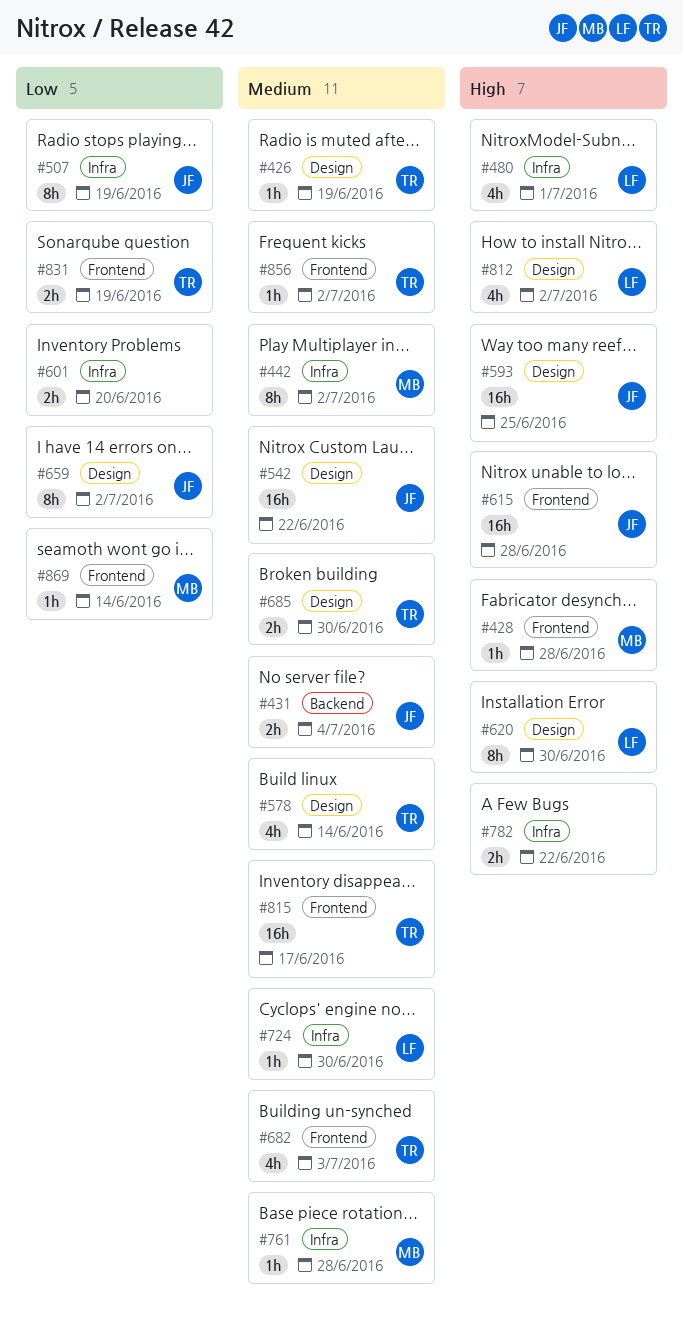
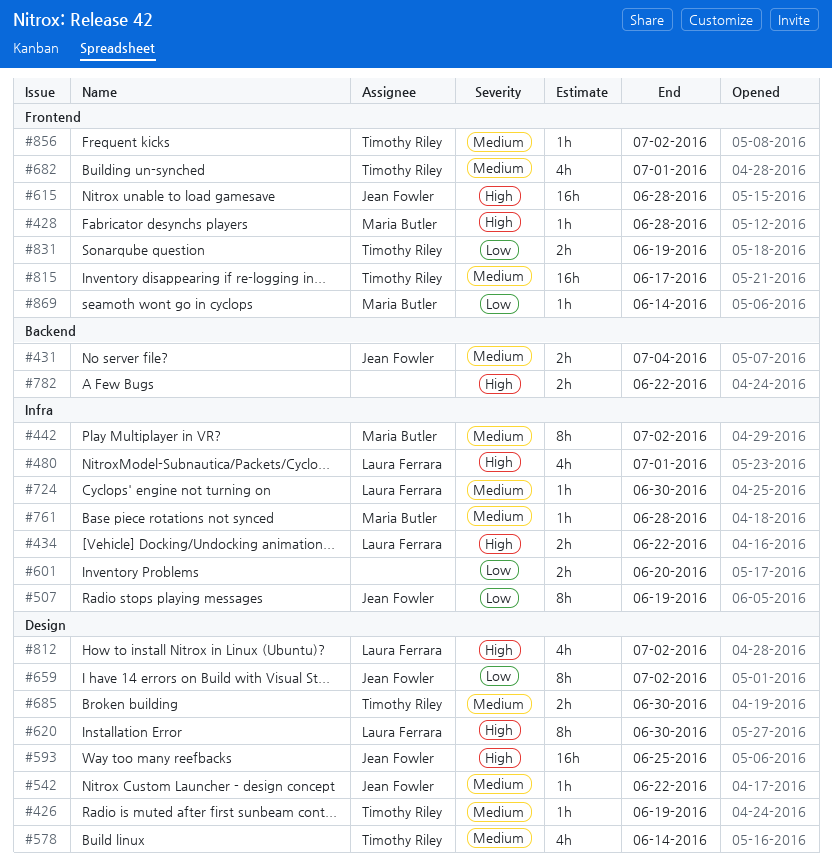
#434: none -> present
#542, estimate: 16h -> 1h
#682, due: Jul 3 -> Jul 1
#782, label: Infra -> Backend

